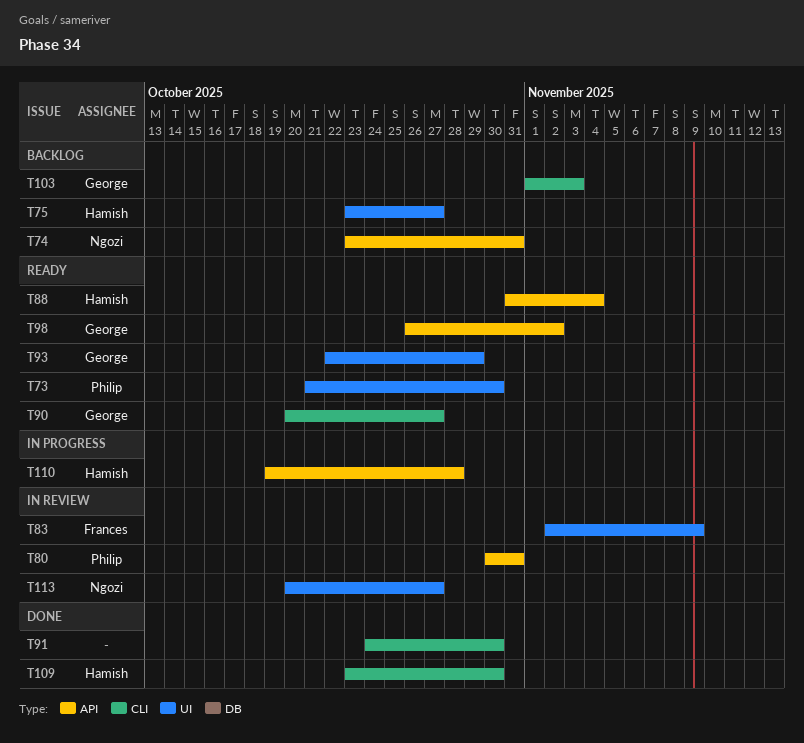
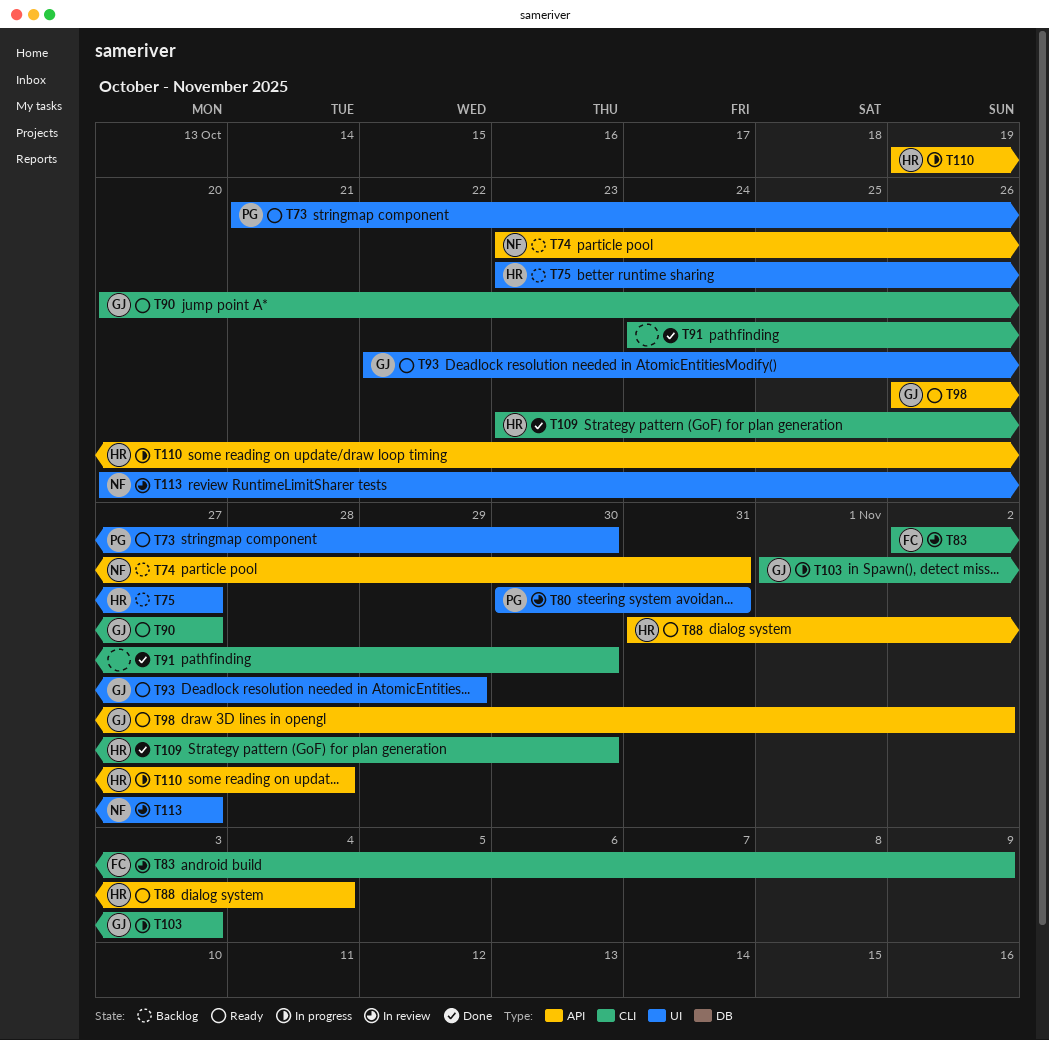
T80, label: API -> UI
T83, label: UI -> CLI
T103, status: Backlog -> In progress

